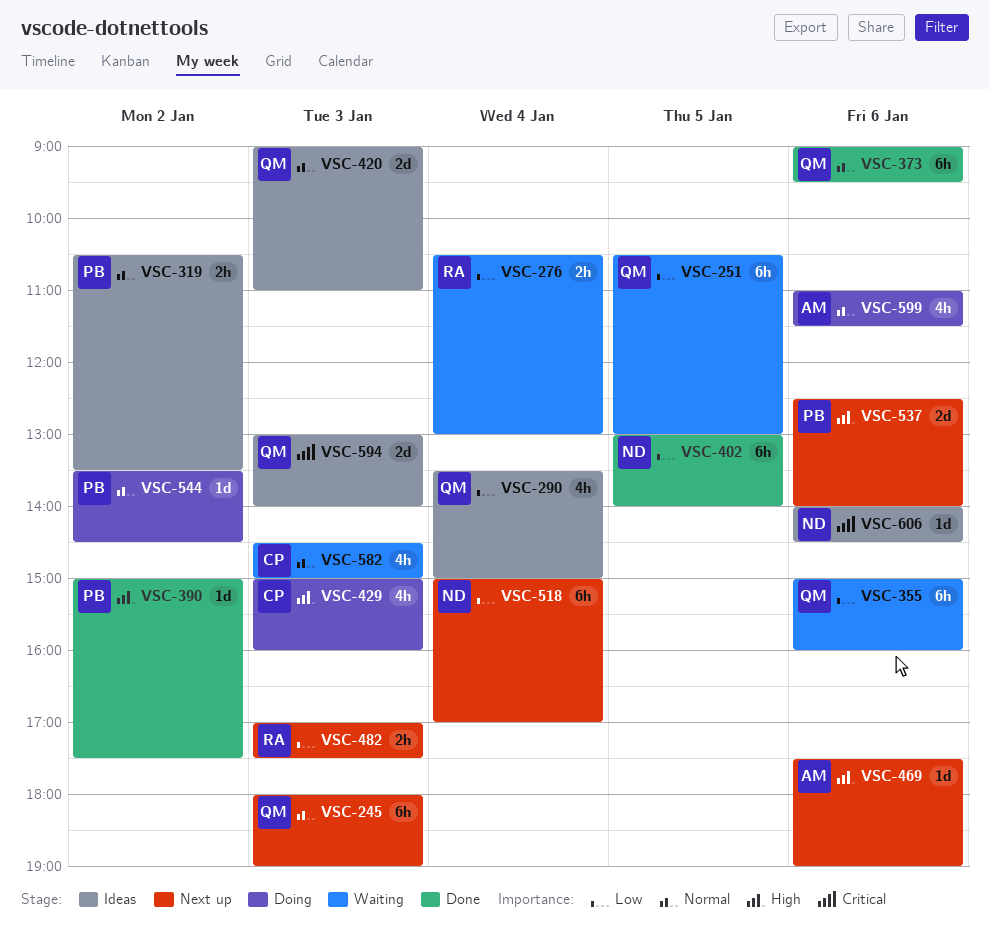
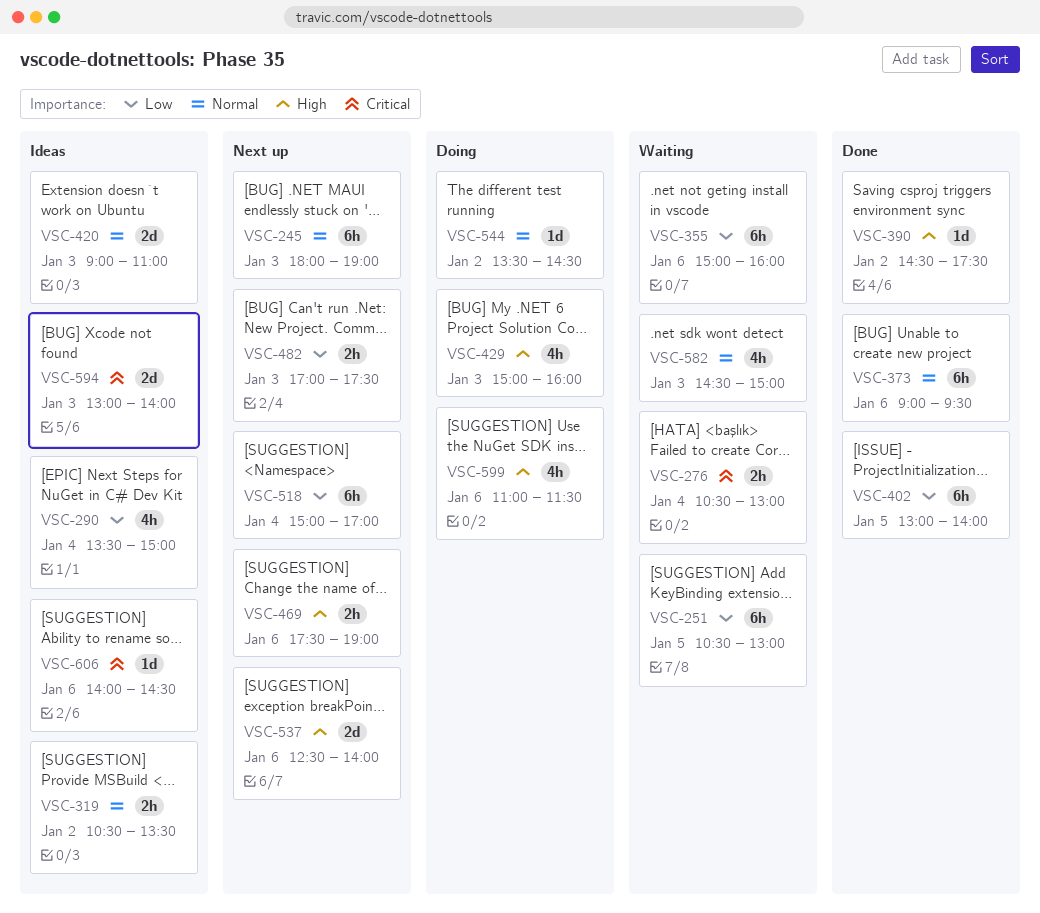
VSC-276, priority: Low -> Critical
VSC-390, begins: 15:00 -> 14:30
VSC-469, estimate: 1d -> 2h
VSC-599, priority: Normal -> High

